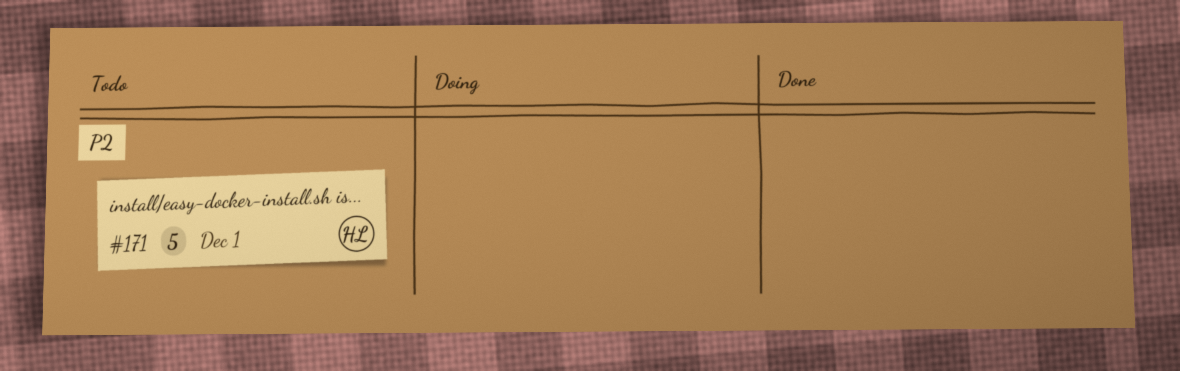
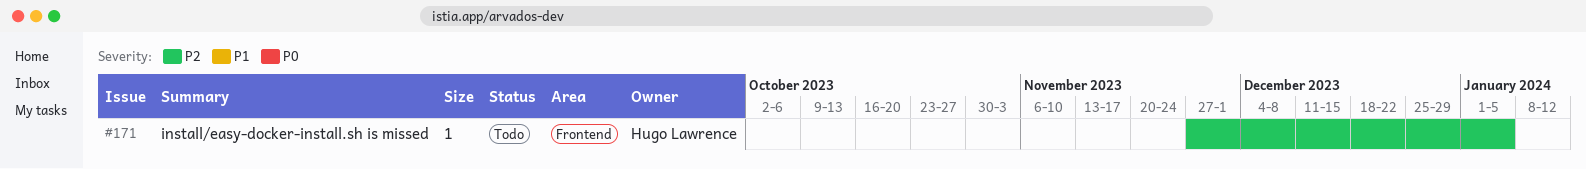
#171, estimate: 5 -> 1
#171, due: Dec 1 -> Jan 5

